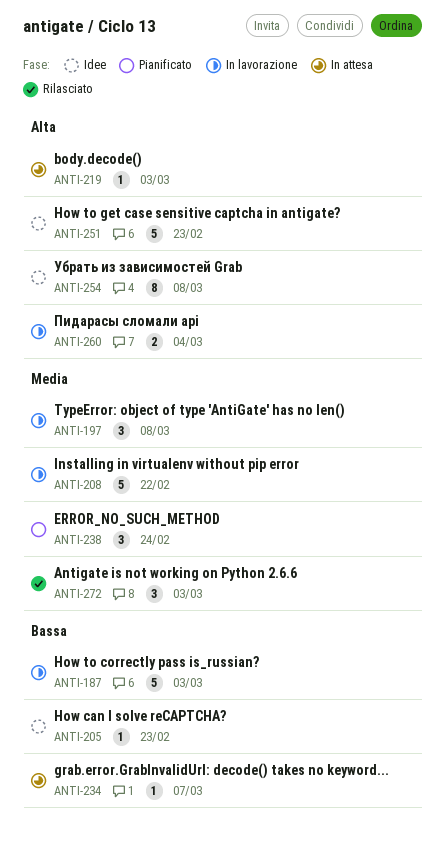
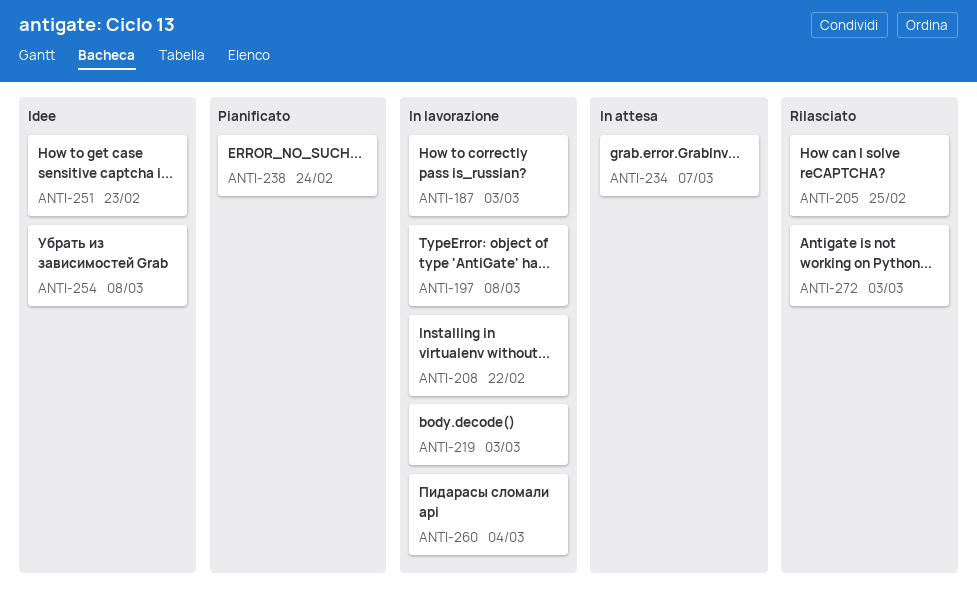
ANTI-205, status: Idee -> Rilasciato
ANTI-205, due: Feb 23 -> Feb 25
ANTI-219, status: In attesa -> In lavorazione

